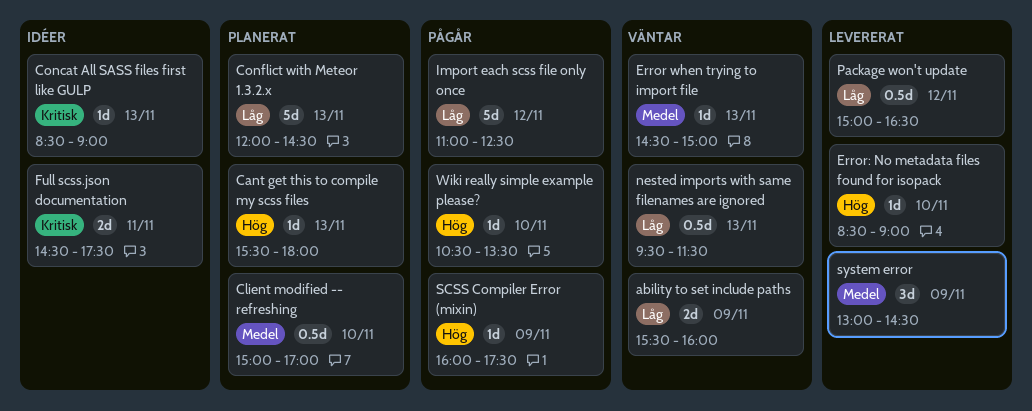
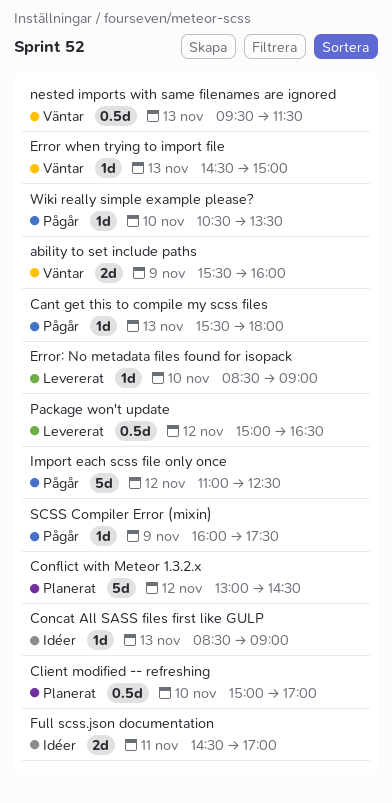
Cant get this to compile my scss files, status: Planerat -> Pågår
Conflict with Meteor 1.3.2.x, day: Nov 13 -> Nov 12
Conflict with Meteor 1.3.2.x, begins: 12:00 -> 13:00
Full scss.json documentation, ends: 17:30 -> 17:00
system error: present -> none

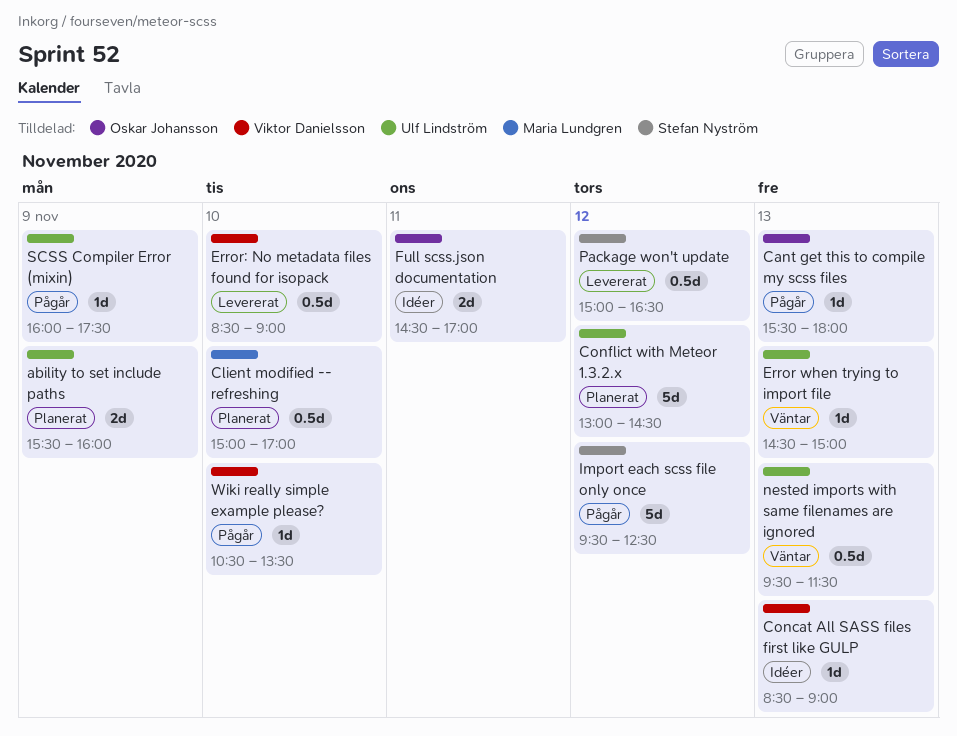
ability to set include paths, status: Väntar -> Planerat
Error: No metadata files found for isopack, estimate: 1d -> 0.5d
Import each scss file only once, begins: 11:00 -> 09:30

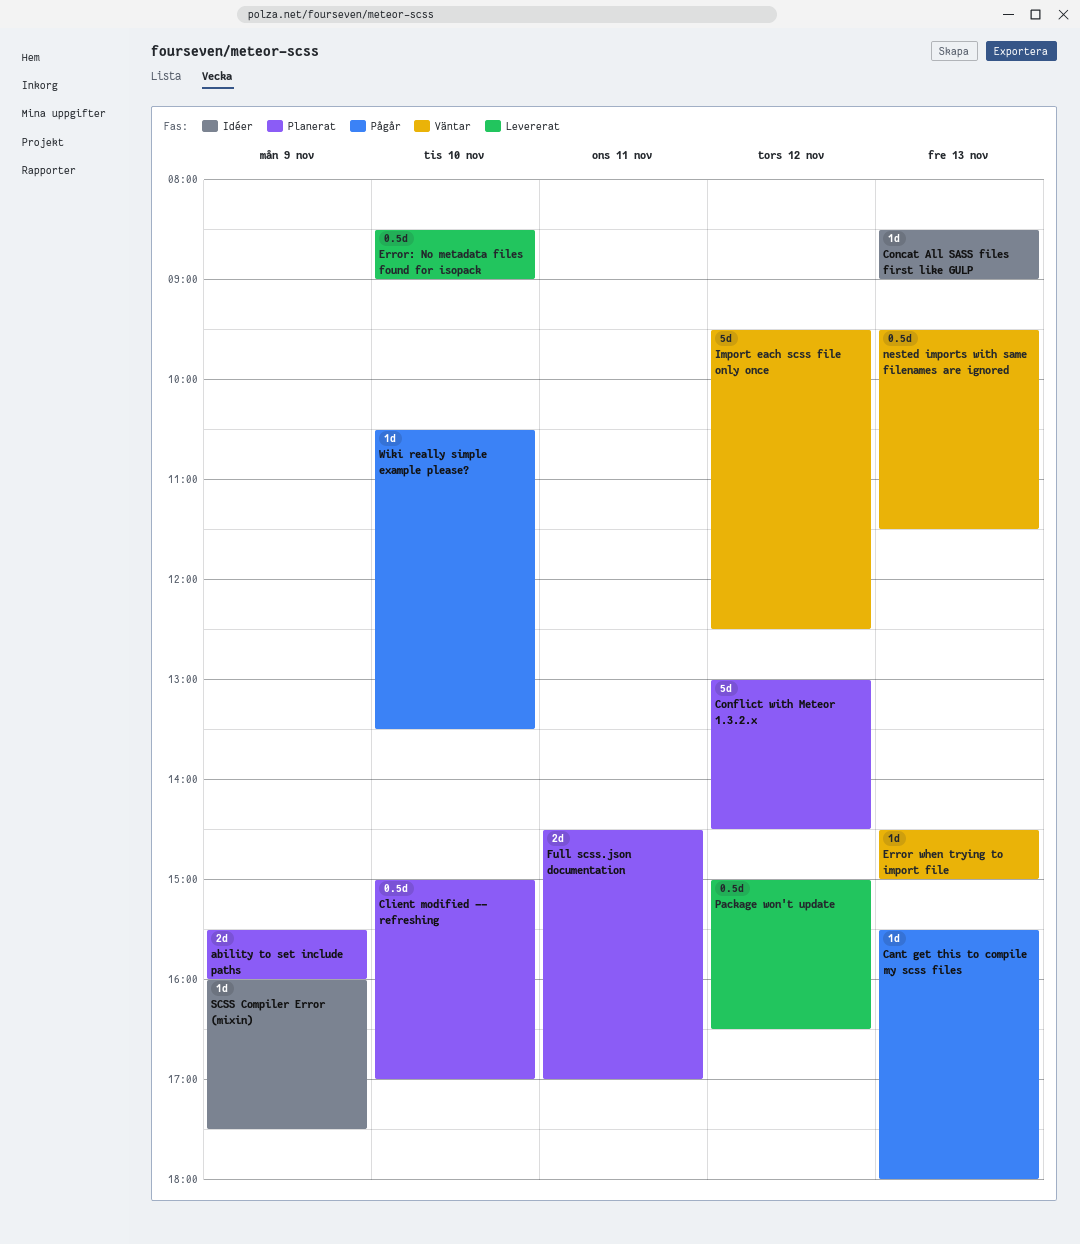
Full scss.json documentation, status: Idéer -> Planerat
Import each scss file only once, status: Pågår -> Väntar
SCSS Compiler Error (mixin), status: Pågår -> Idéer

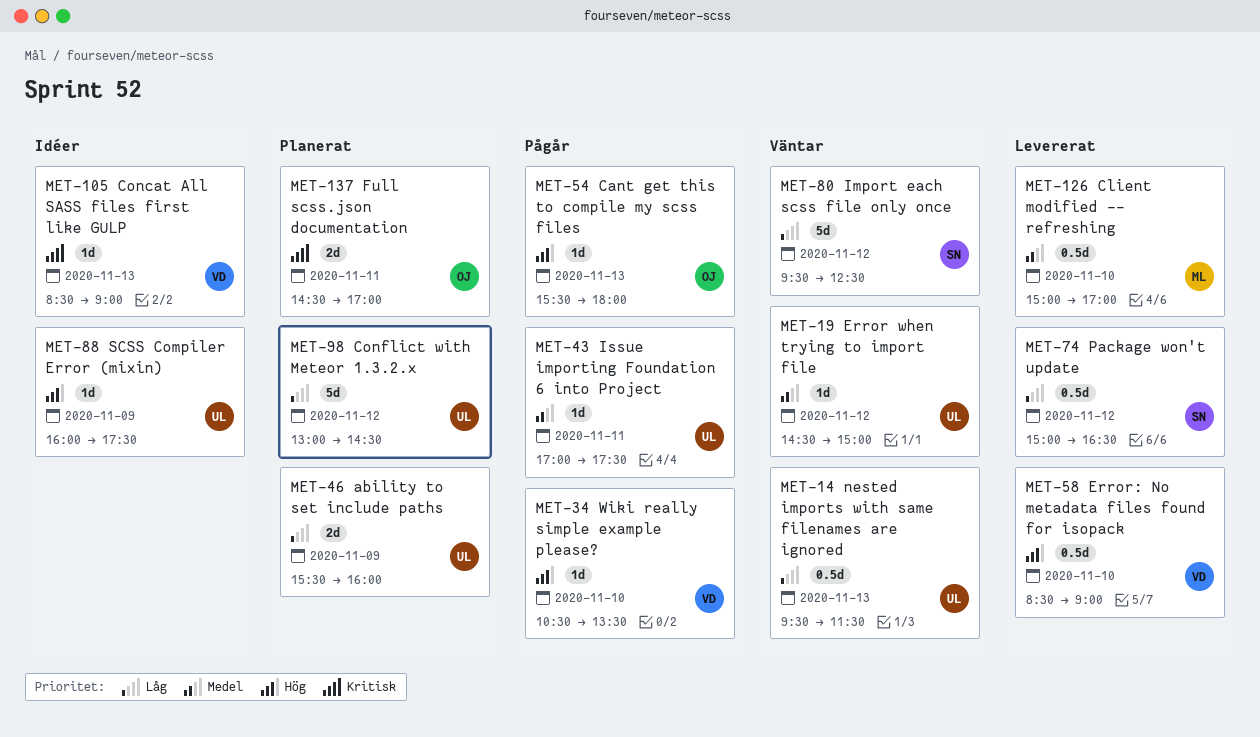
Client modified -- refreshing, status: Planerat -> Levererat
Error when trying to import file, day: Nov 13 -> Nov 12
Issue importing Foundation 6 into Project: none -> present

